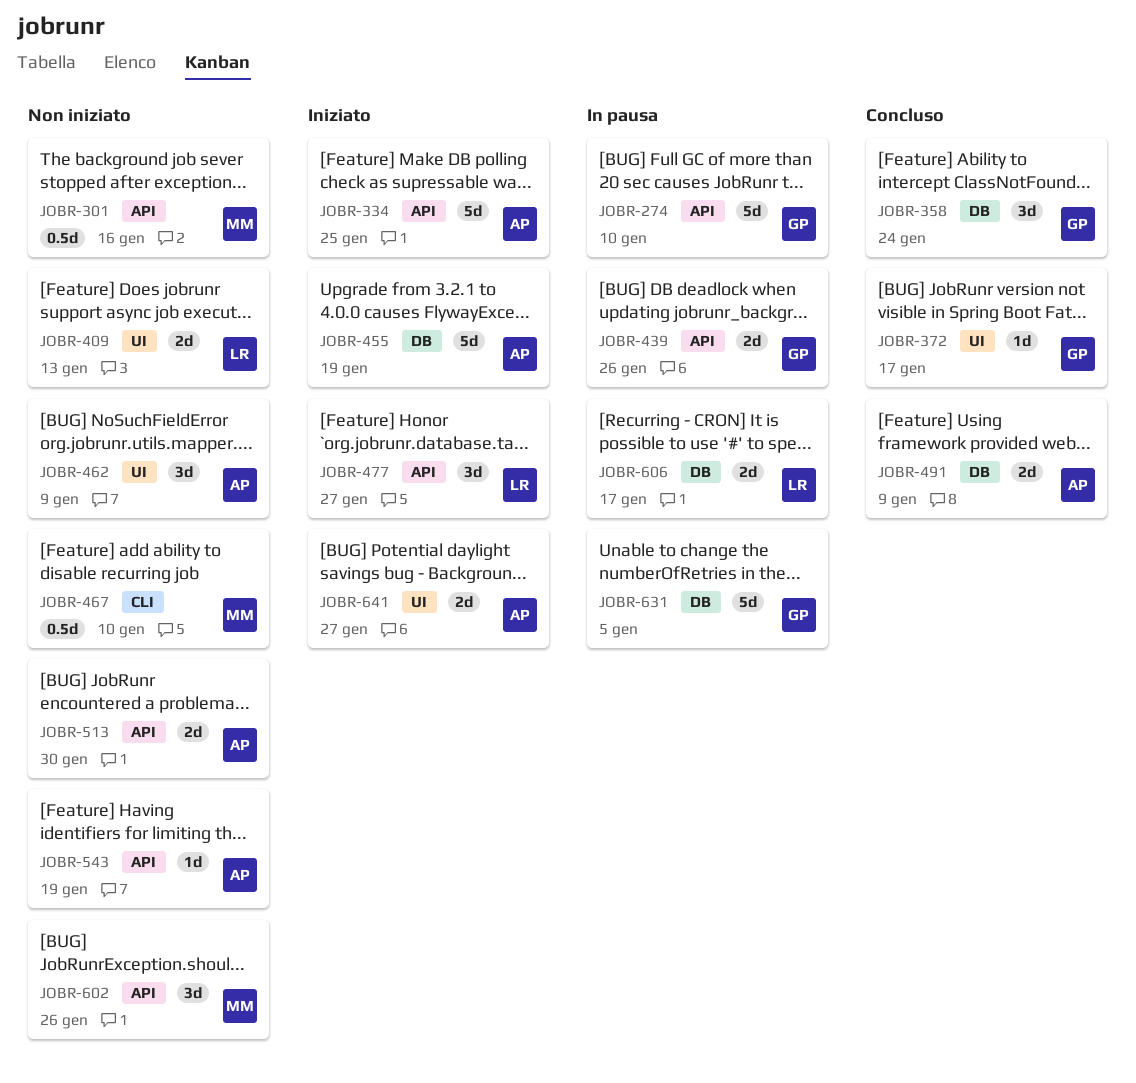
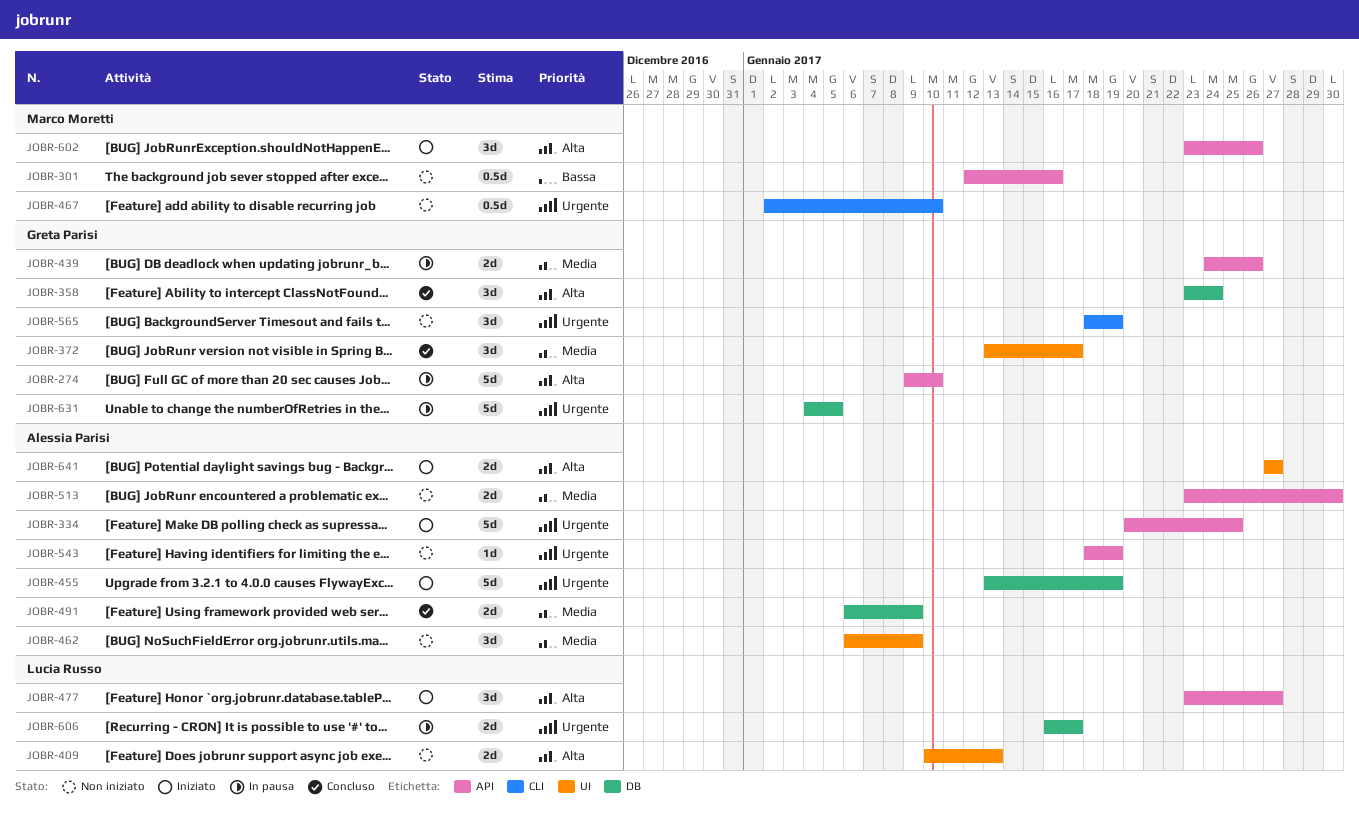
JOBR-372, estimate: 1d -> 3d
JOBR-565: none -> present
JOBR-602, status: Non iniziato -> Iniziato

